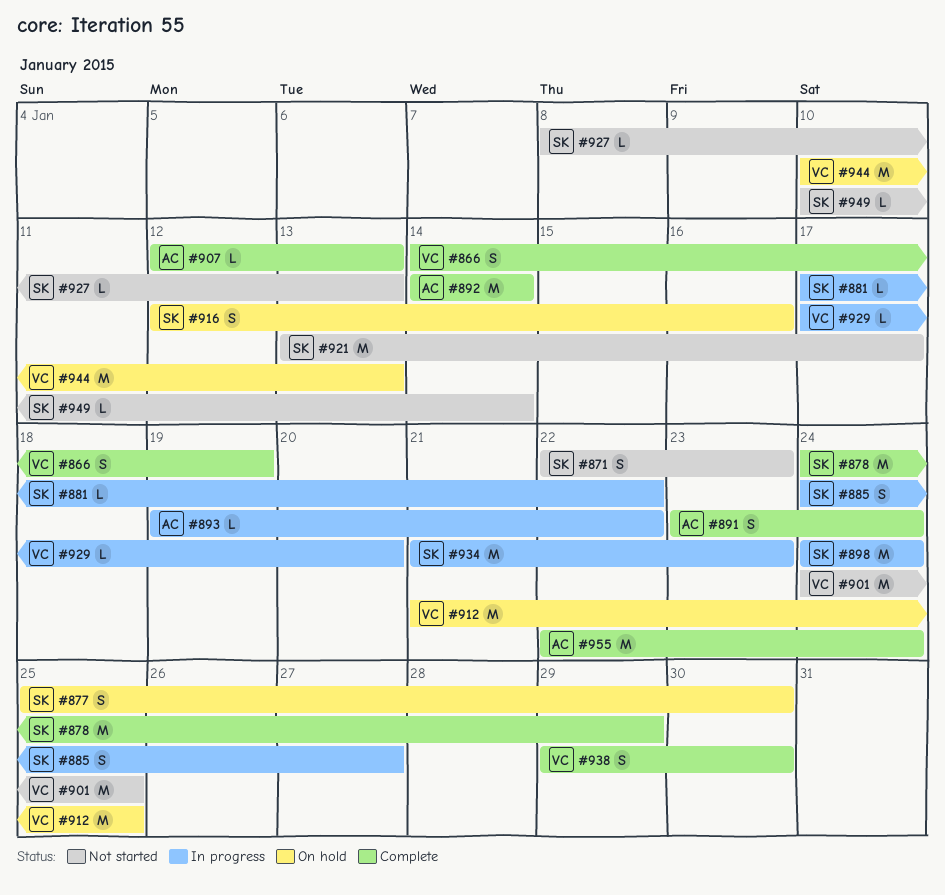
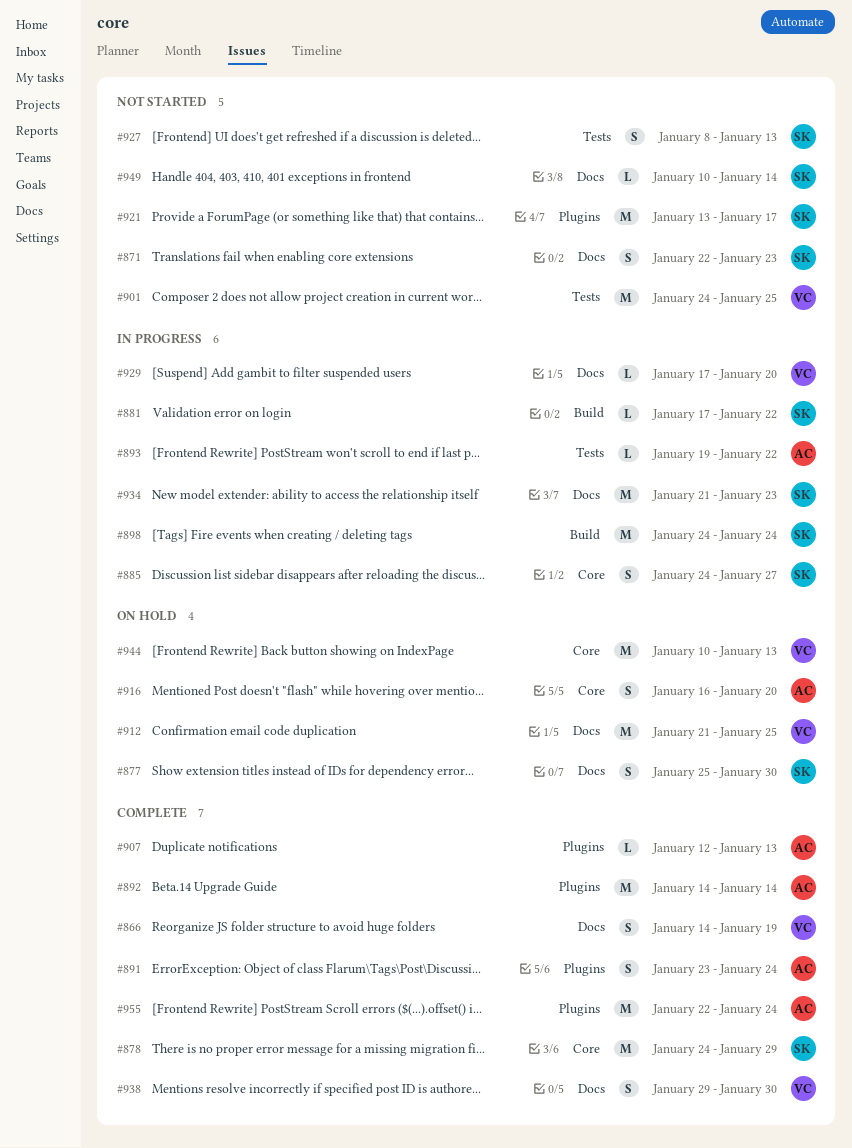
#916, owner: SK -> AC
#916, start: Jan 12 -> Jan 16
#916, due: Jan 16 -> Jan 20
#927, estimate: L -> S

